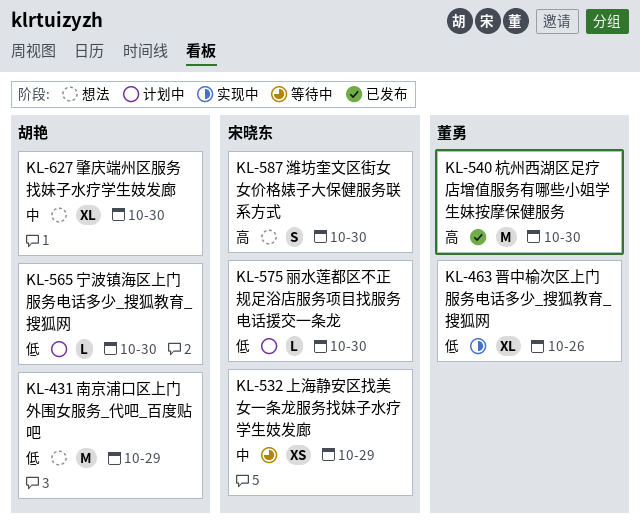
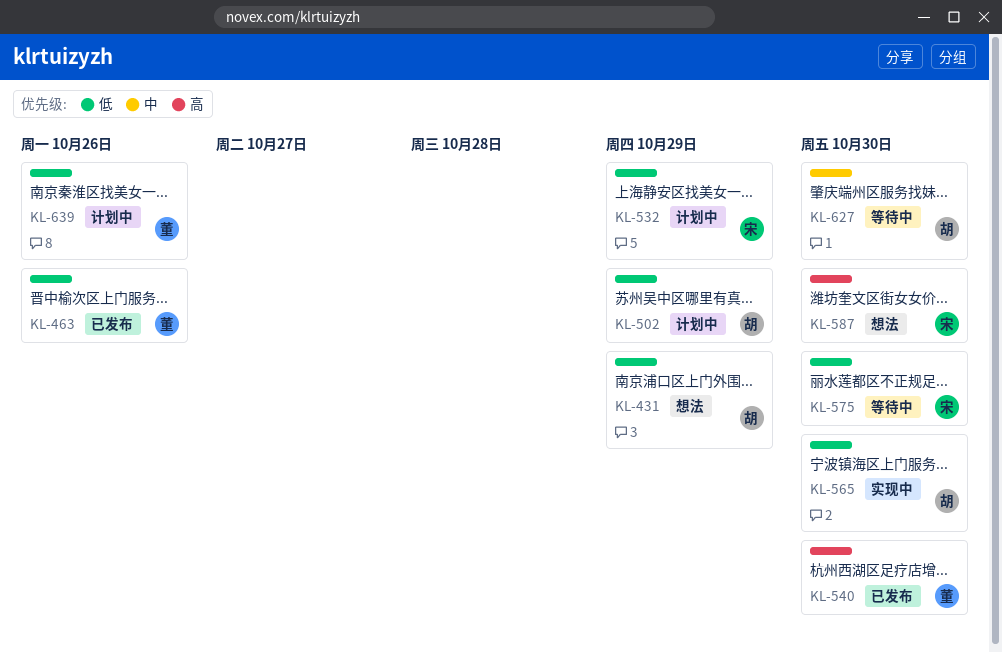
KL-463, status: 实现中 -> 已发布
KL-502: none -> present
KL-532, status: 等待中 -> 计划中
KL-532, priority: 中 -> 低
KL-565, status: 计划中 -> 实现中
KL-575, status: 计划中 -> 等待中
KL-627, status: 想法 -> 等待中
KL-639: none -> present

